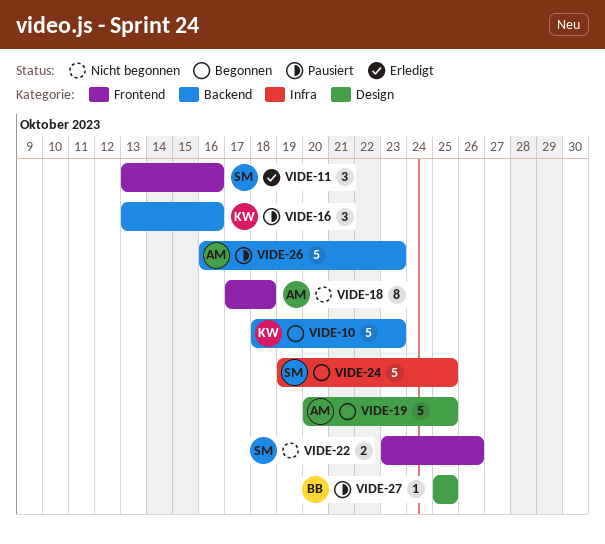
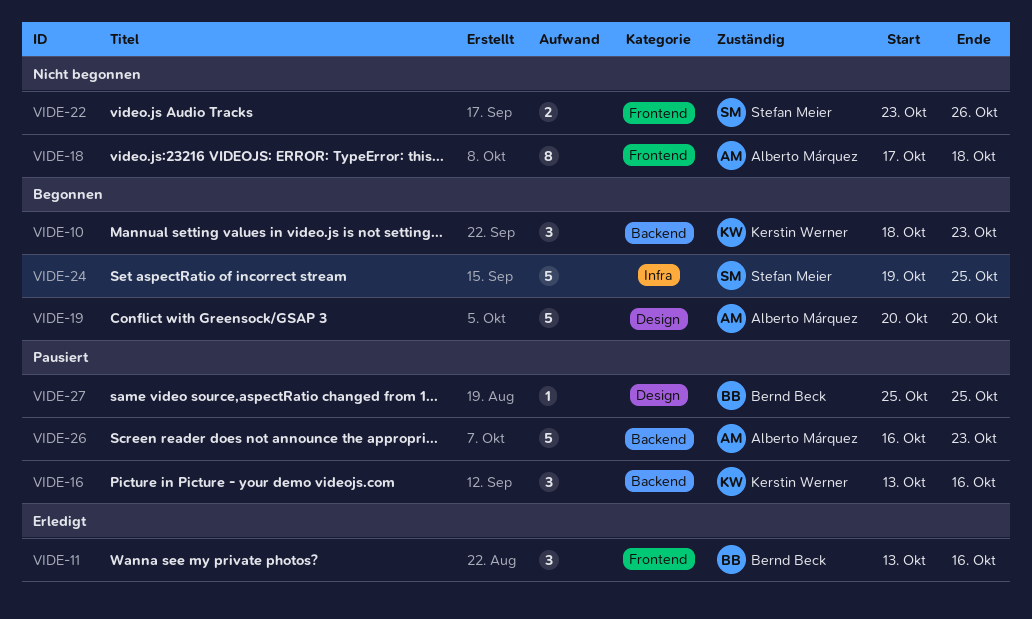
VIDE-10, estimate: 5 -> 3
VIDE-11, owner: Stefan Meier -> Bernd Beck
VIDE-19, due: Oct 25 -> Oct 20

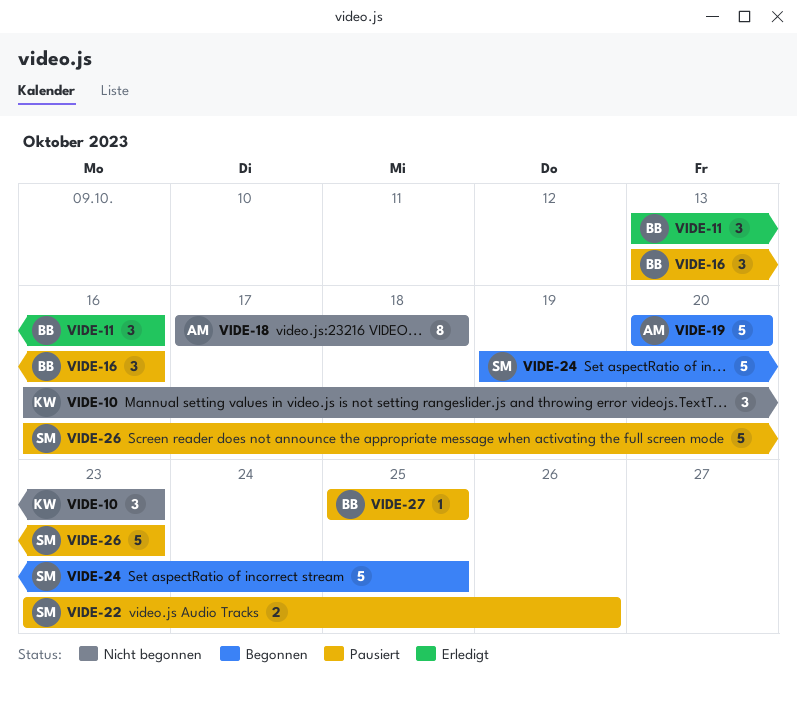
VIDE-10, status: Begonnen -> Nicht begonnen
VIDE-10, start: Oct 18 -> Oct 16
VIDE-16, owner: Kerstin Werner -> Bernd Beck
VIDE-22, status: Nicht begonnen -> Pausiert
VIDE-26, owner: Alberto Márquez -> Stefan Meier

